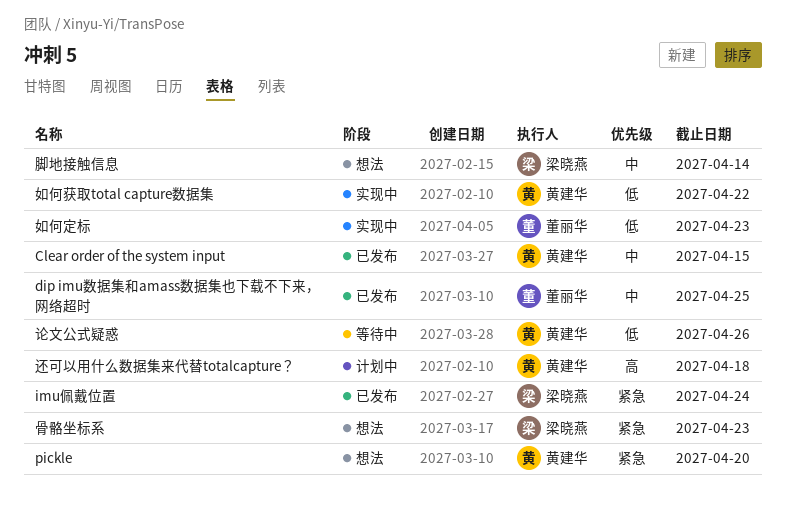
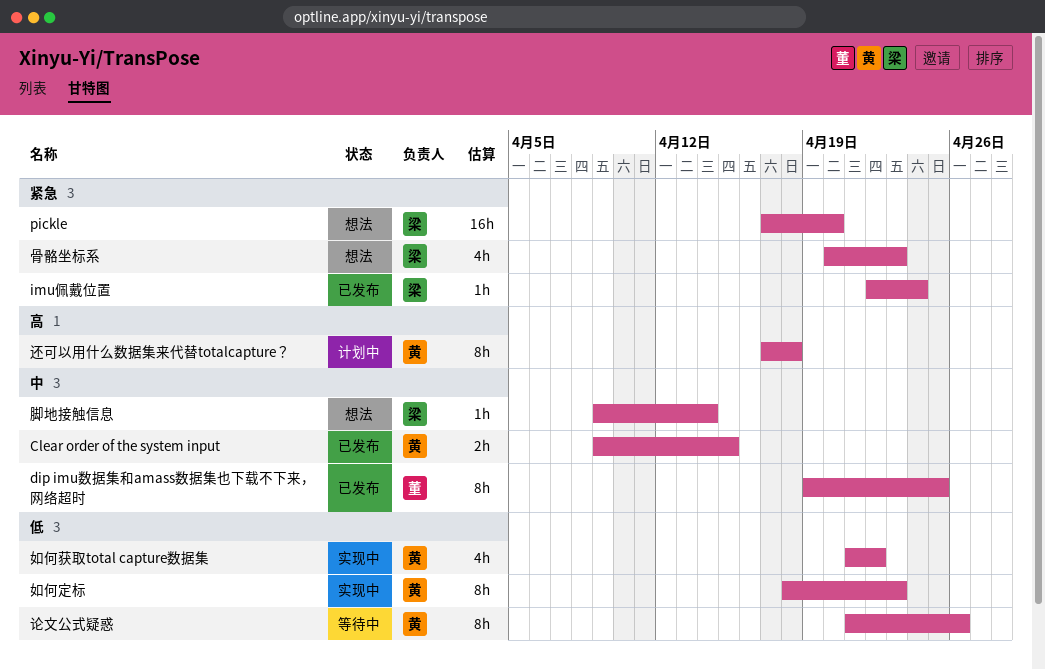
pickle, owner: 黄建华 -> 梁晓燕
如何定标, owner: 董丽华 -> 黄建华

